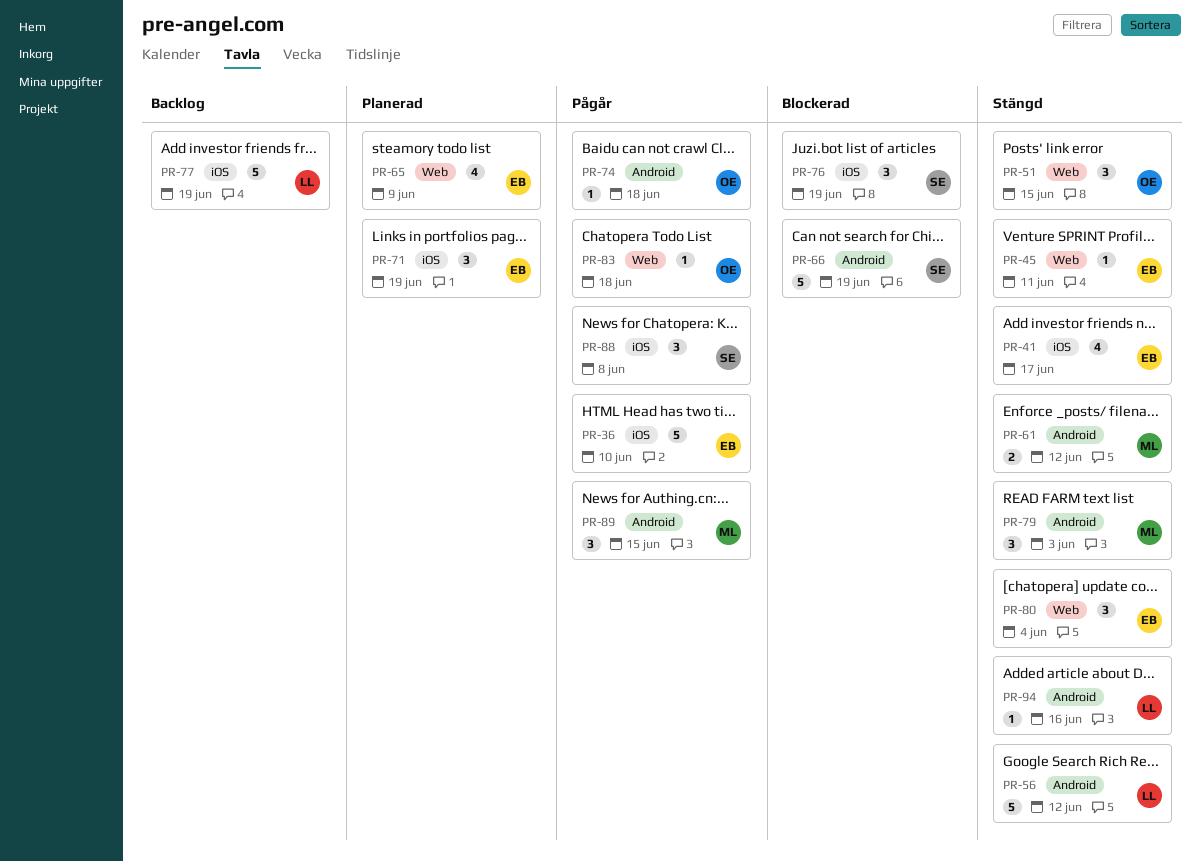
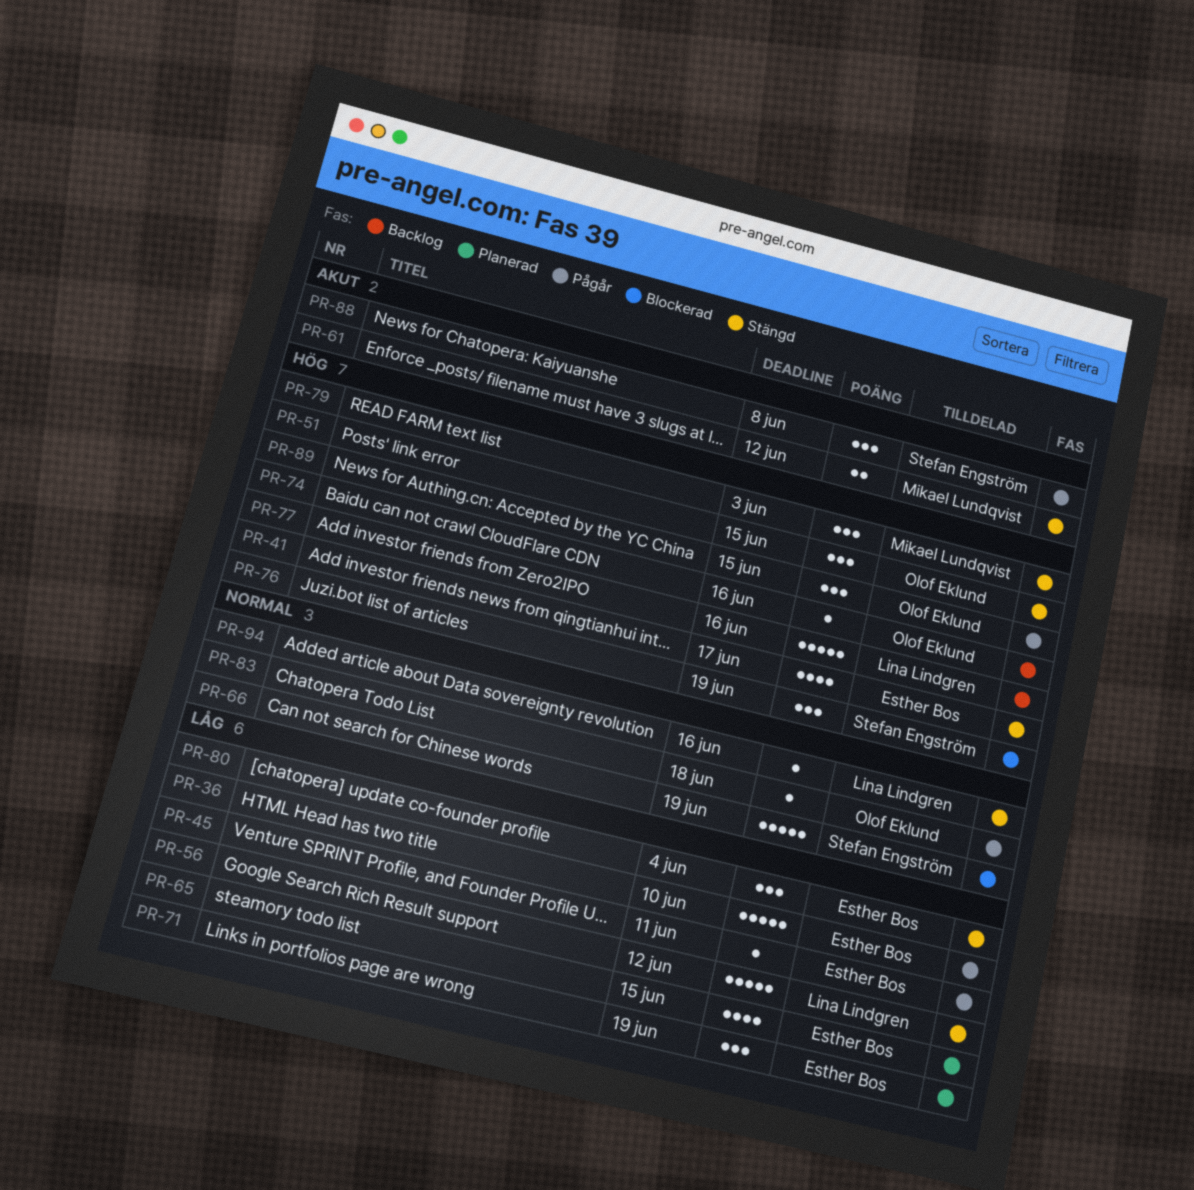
PR-45, status: Stängd -> Pågår
PR-65, due: Jun 9 -> Jun 15
PR-74, status: Pågår -> Backlog
PR-74, due: Jun 18 -> Jun 16
PR-77, due: Jun 19 -> Jun 16
PR-89, owner: Mikael Lundqvist -> Olof Eklund

